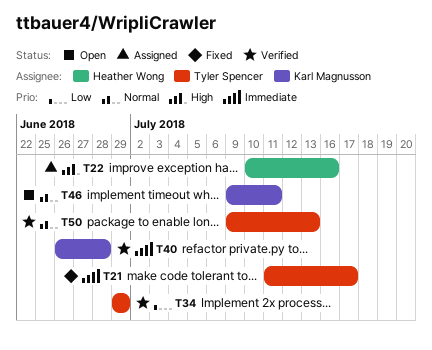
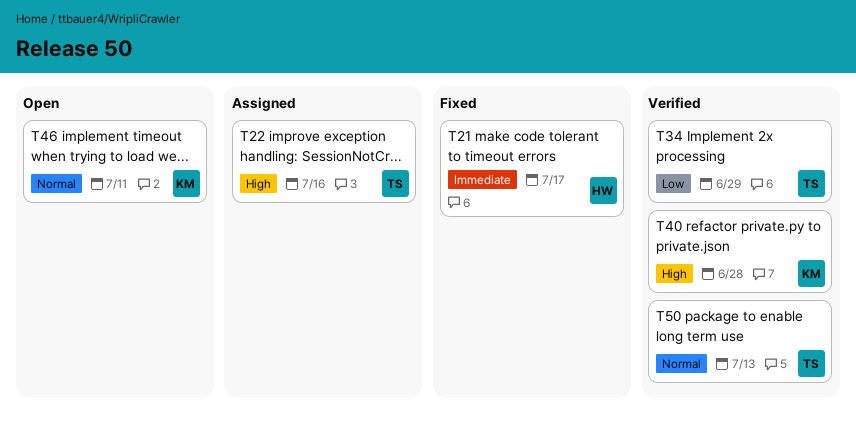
T21, owner: Tyler Spencer -> Heather Wong
T22, owner: Heather Wong -> Tyler Spencer
T40, priority: Immediate -> High

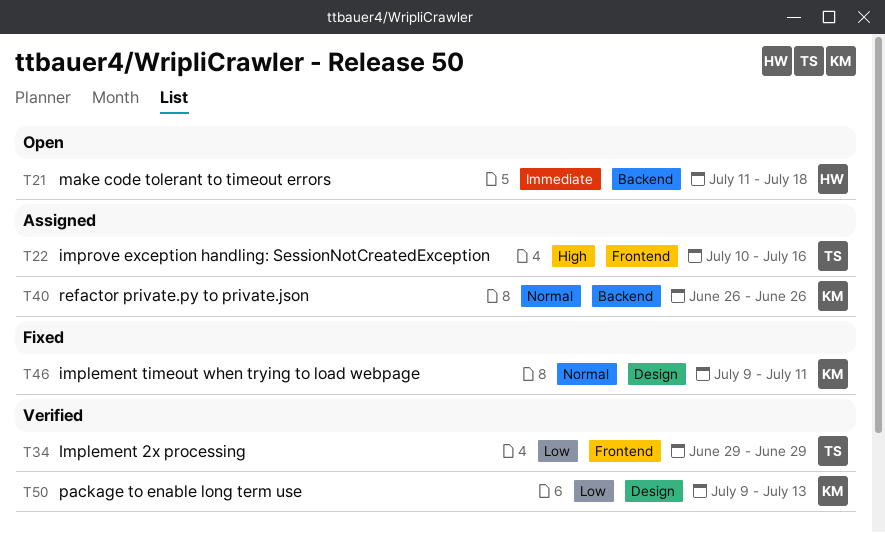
T21, status: Fixed -> Open
T21, due: Jul 17 -> Jul 18
T40, status: Verified -> Assigned
T40, priority: High -> Normal
T40, due: Jun 28 -> Jun 26
T46, status: Open -> Fixed
T50, owner: TS -> KM
T50, priority: Normal -> Low

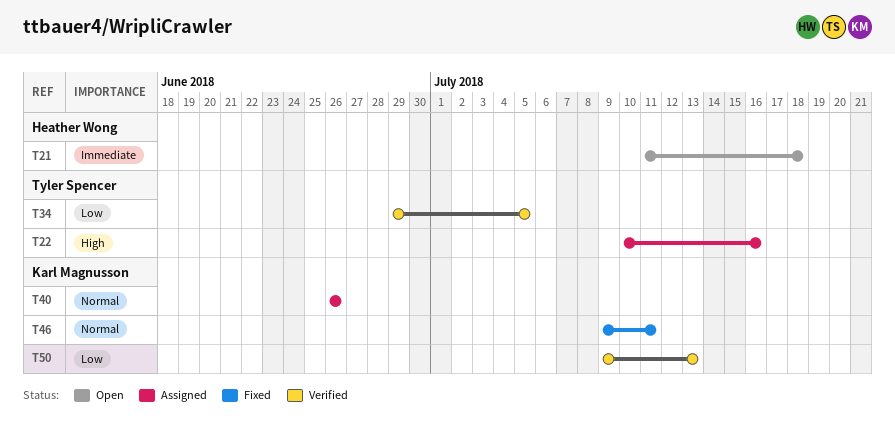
T34, due: Jun 29 -> Jul 5

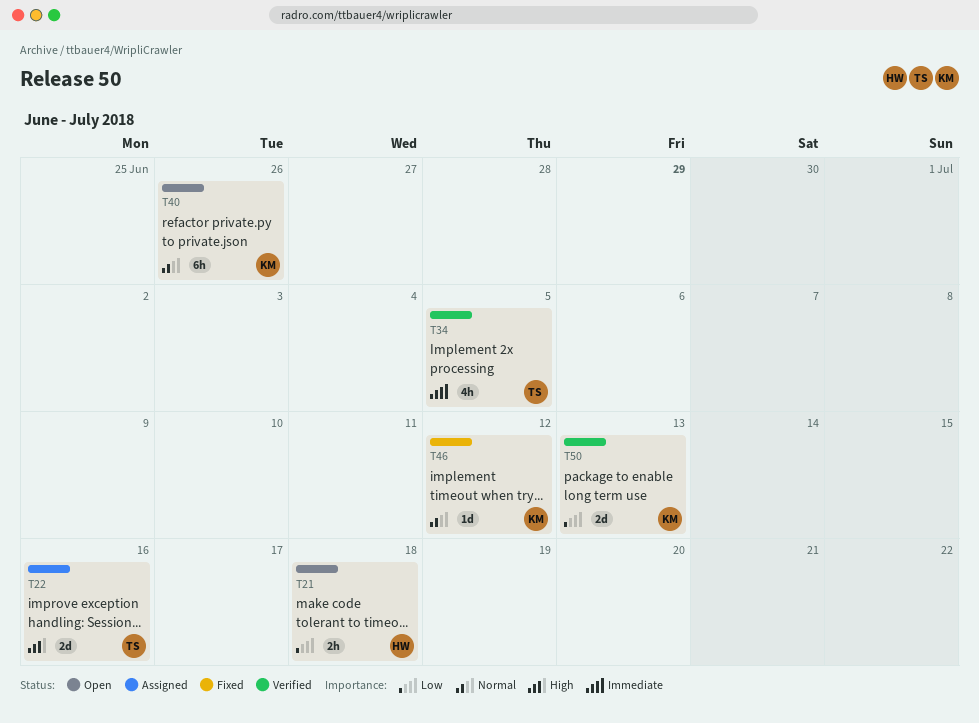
T21, priority: Immediate -> Low
T34, priority: Low -> Immediate
T40, status: Assigned -> Open
T46, due: Jul 11 -> Jul 12

